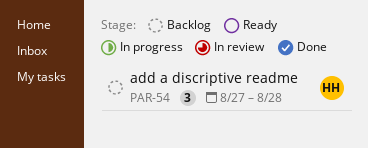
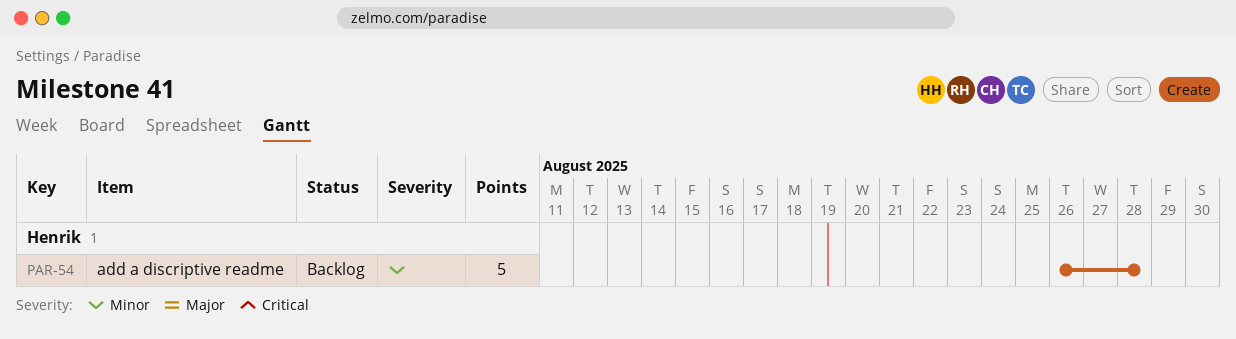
PAR-54, estimate: 3 -> 5
PAR-54, start: Aug 27 -> Aug 26

